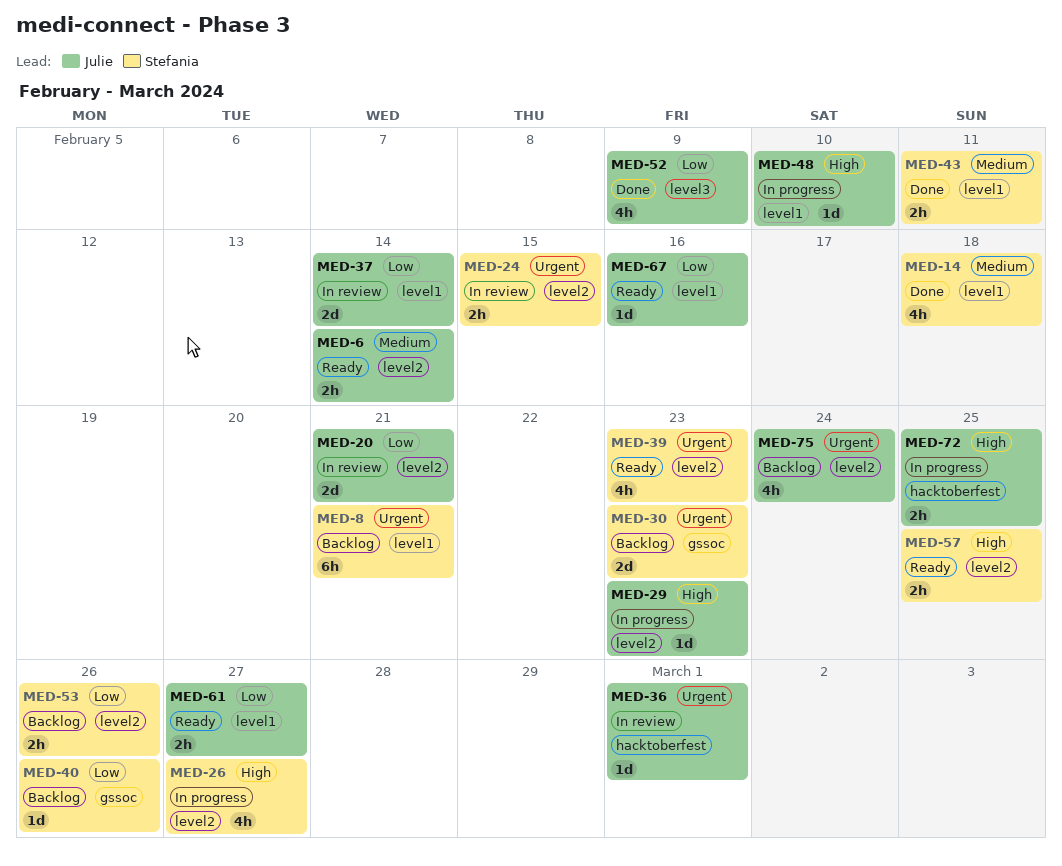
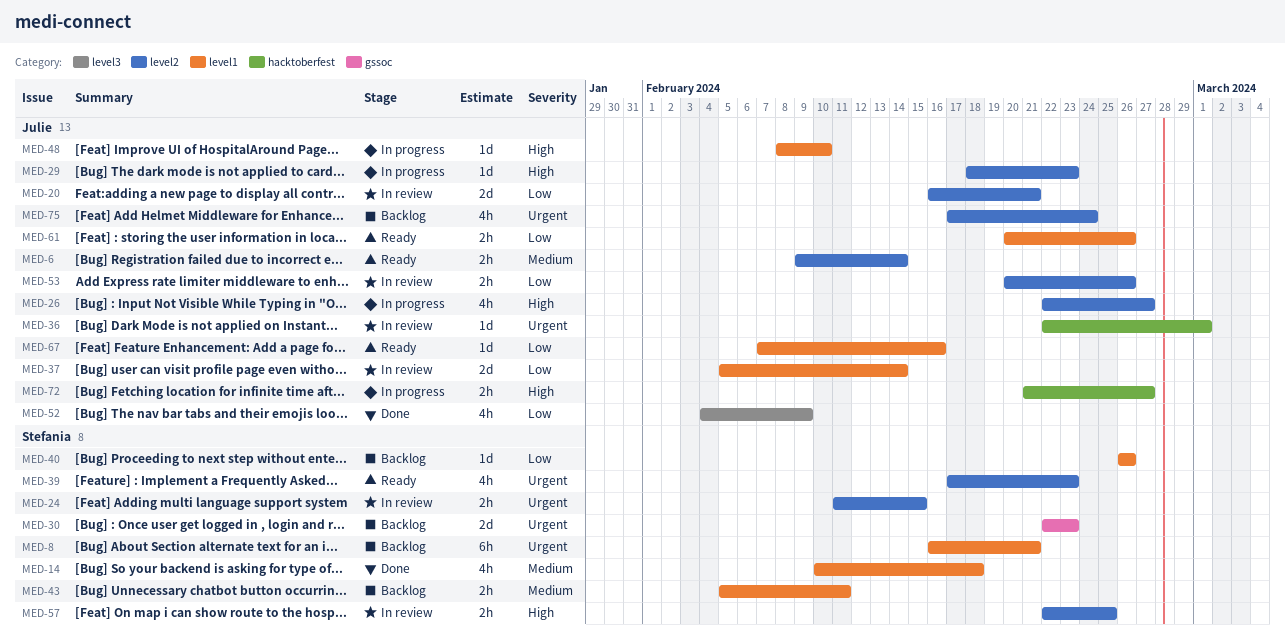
MED-26, owner: Stefania -> Julie
MED-40, label: gssoc -> level1
MED-43, status: Done -> Backlog
MED-53, status: Backlog -> In review
MED-53, owner: Stefania -> Julie
MED-57, status: Ready -> In review
MED-61, due: Feb 27 -> Feb 26
MED-72, due: Feb 25 -> Feb 27

